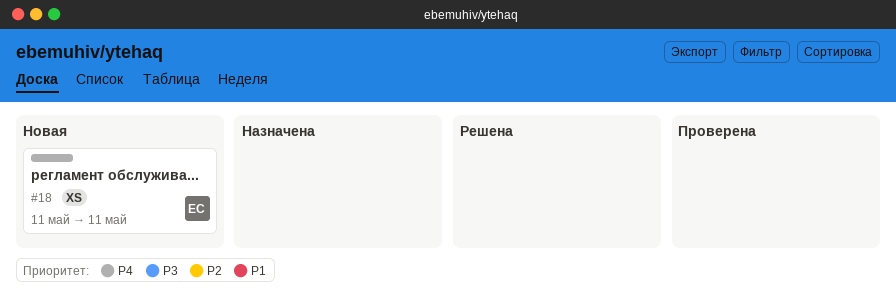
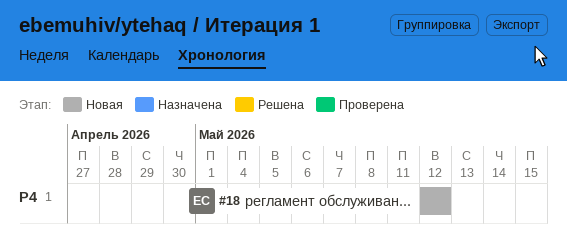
#18, start: May 11 -> May 12
#18, due: May 11 -> May 12

